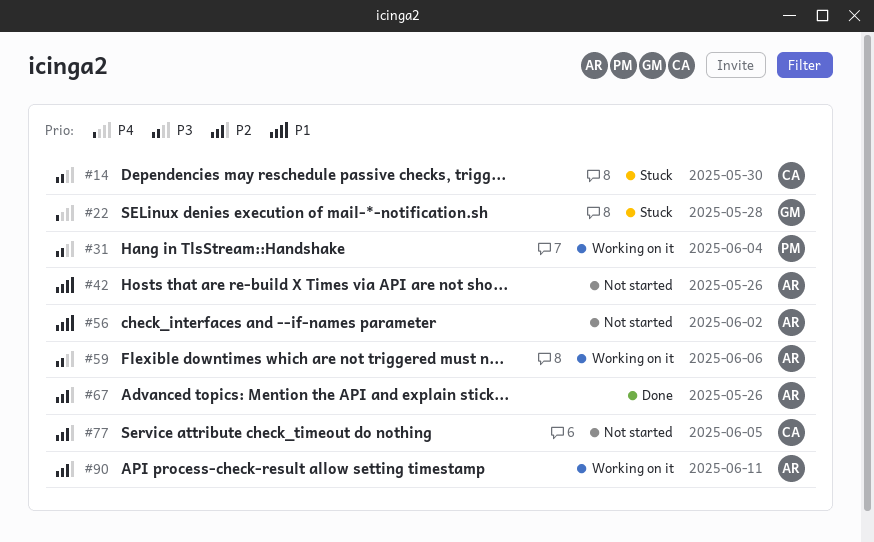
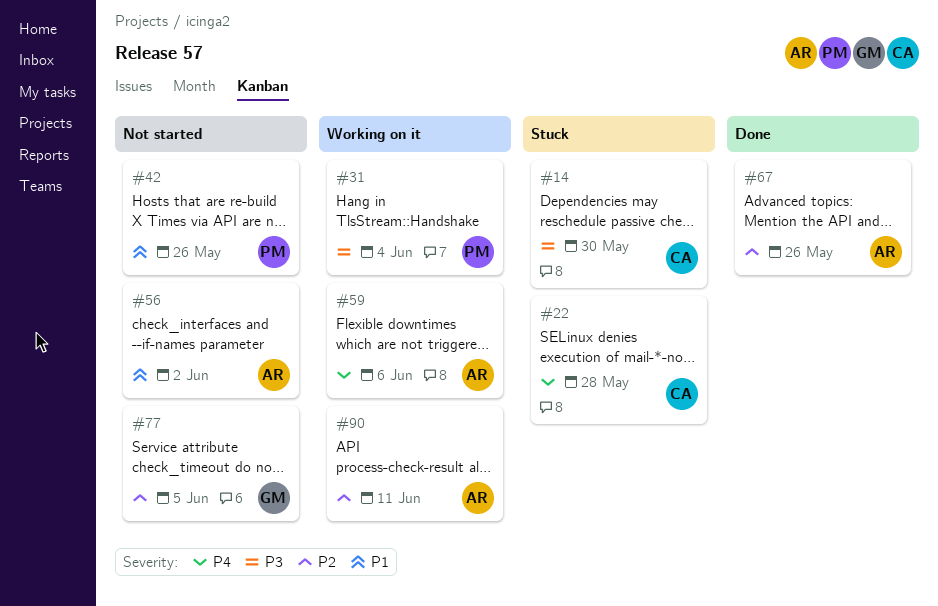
#22, owner: GM -> CA
#42, owner: AR -> PM
#59, priority: P3 -> P4
#77, owner: CA -> GM

